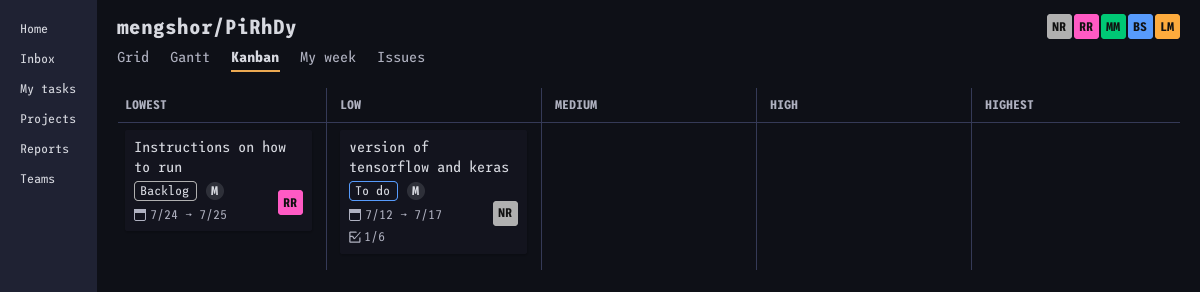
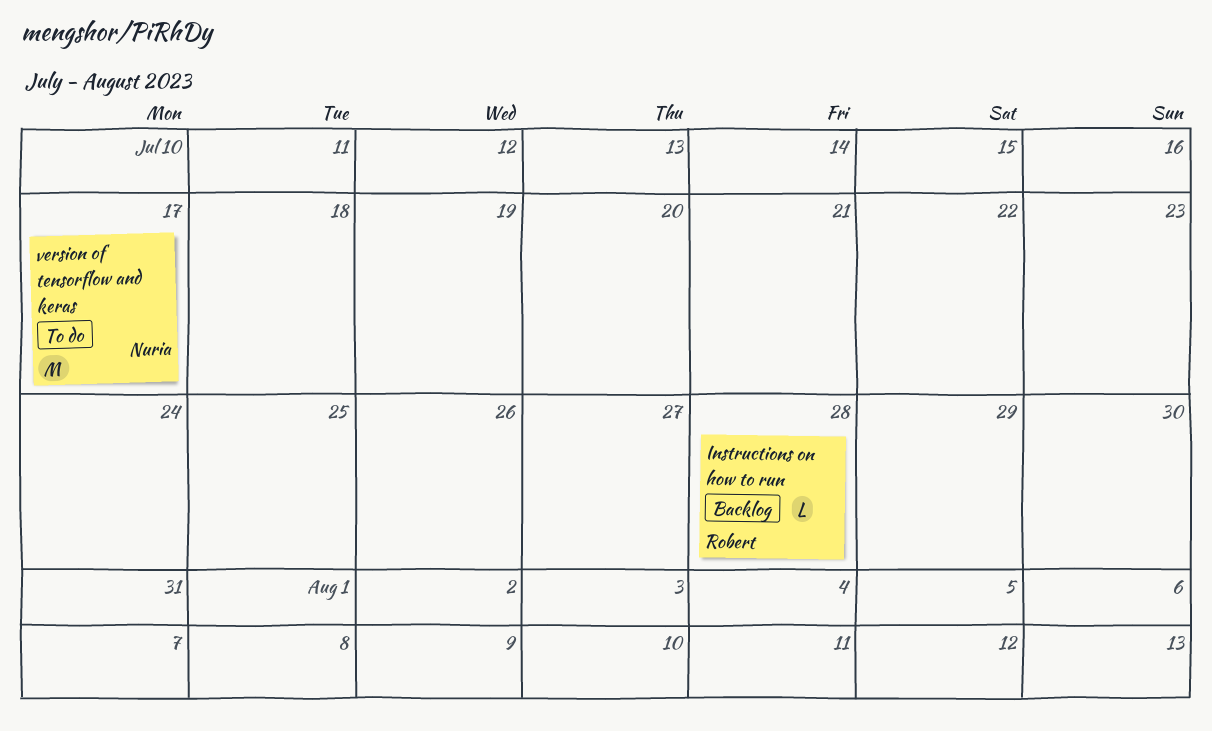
Instructions on how to run, estimate: M -> L
Instructions on how to run, due: Jul 25 -> Jul 28

